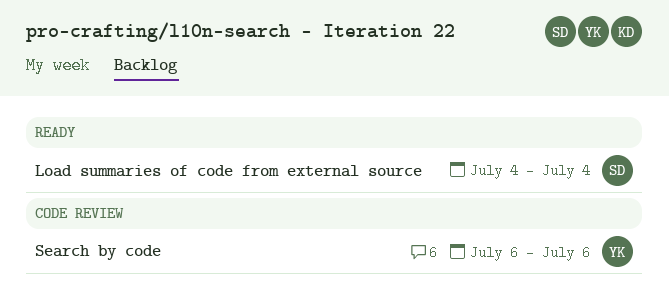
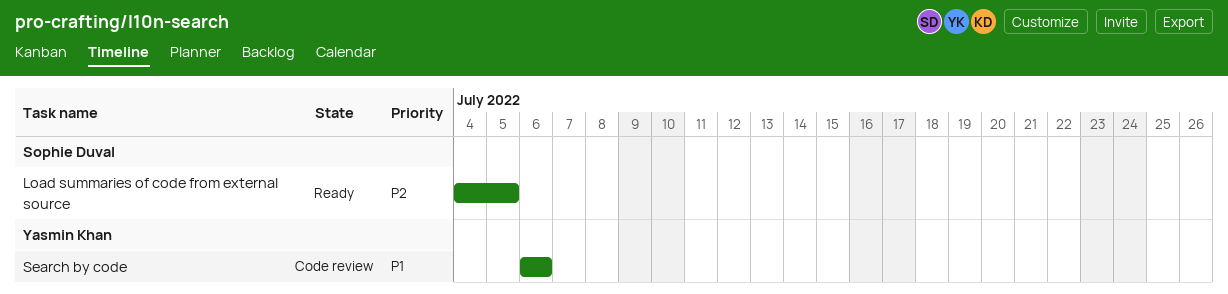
Load summaries of code from external source, due: Jul 4 -> Jul 5

